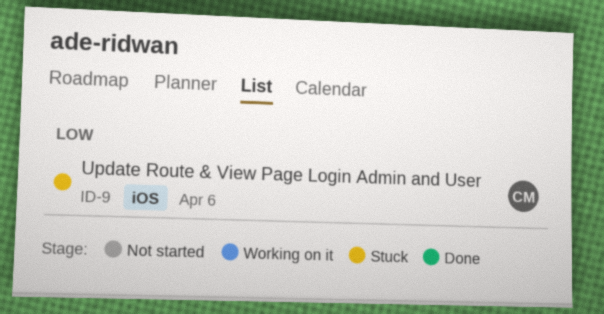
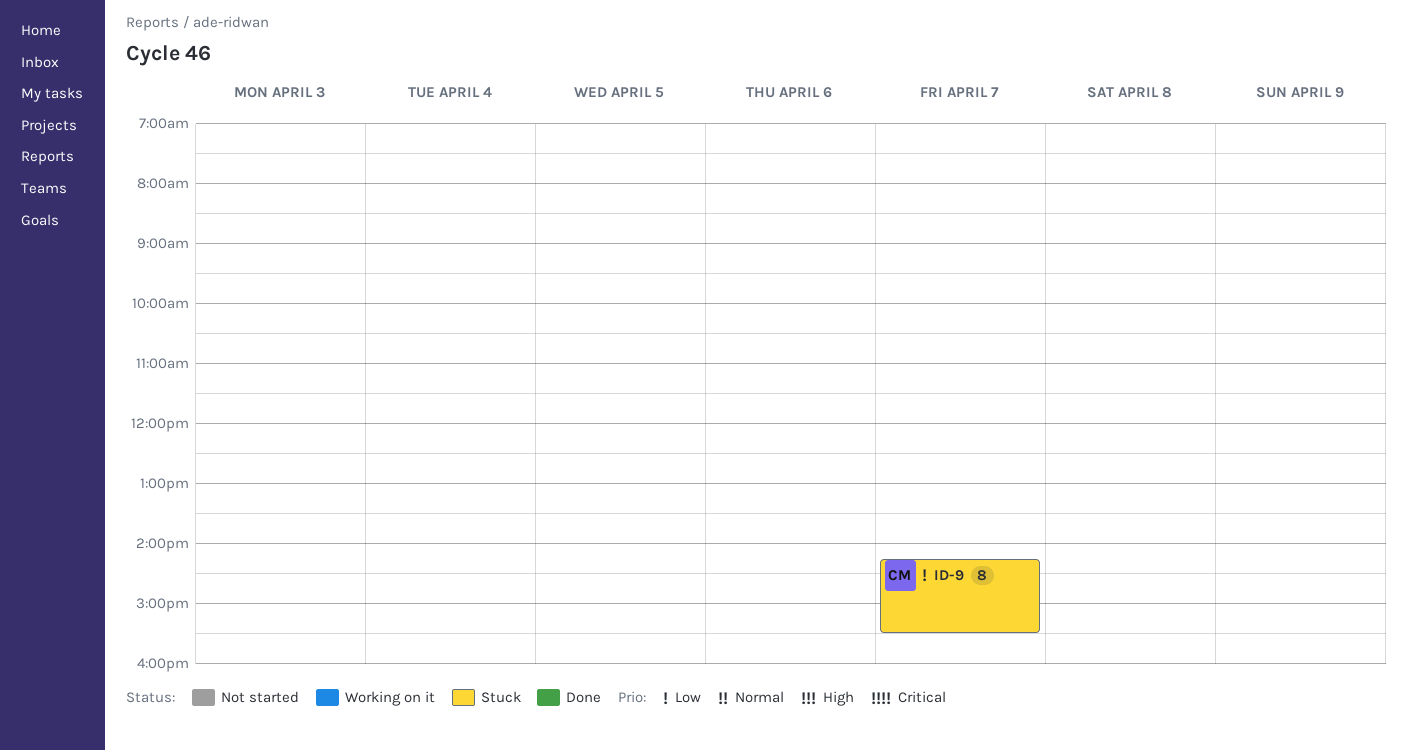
ID-9, day: Apr 6 -> Apr 7

